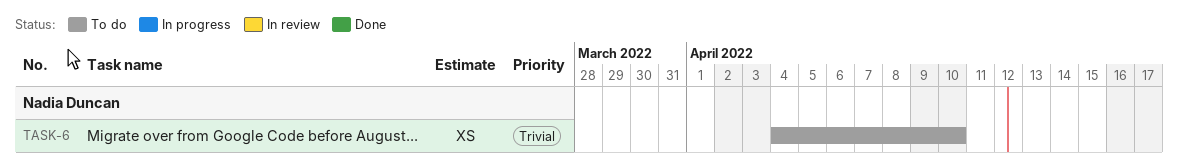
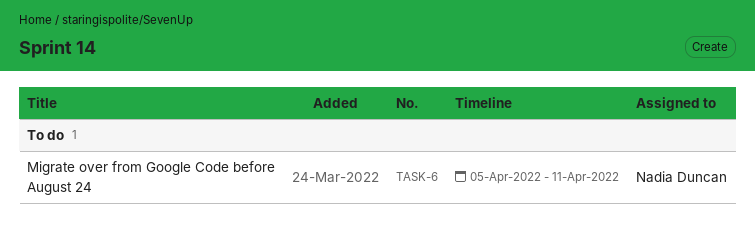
TASK-6, start: Apr 4 -> Apr 5
TASK-6, due: Apr 10 -> Apr 11

